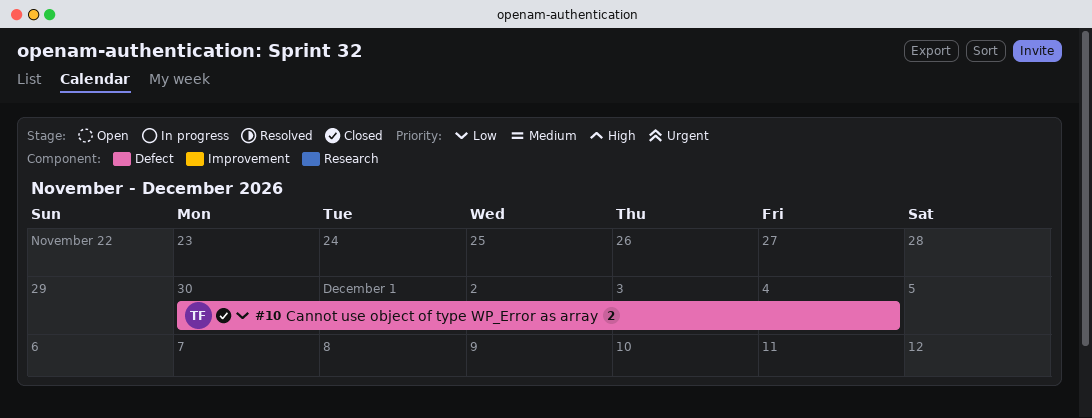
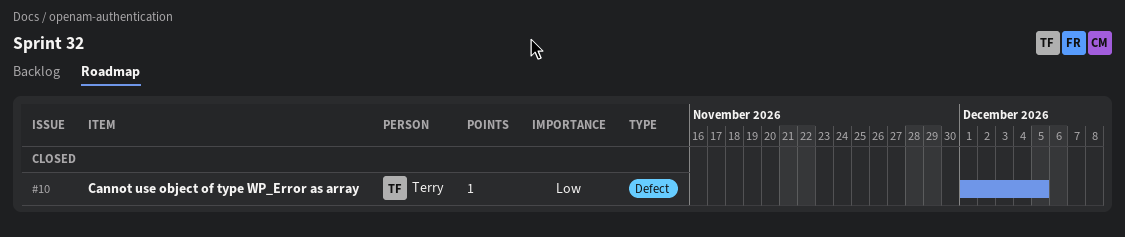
#10, estimate: 2 -> 1
#10, start: Nov 30 -> Dec 1
#10, due: Dec 4 -> Dec 5

